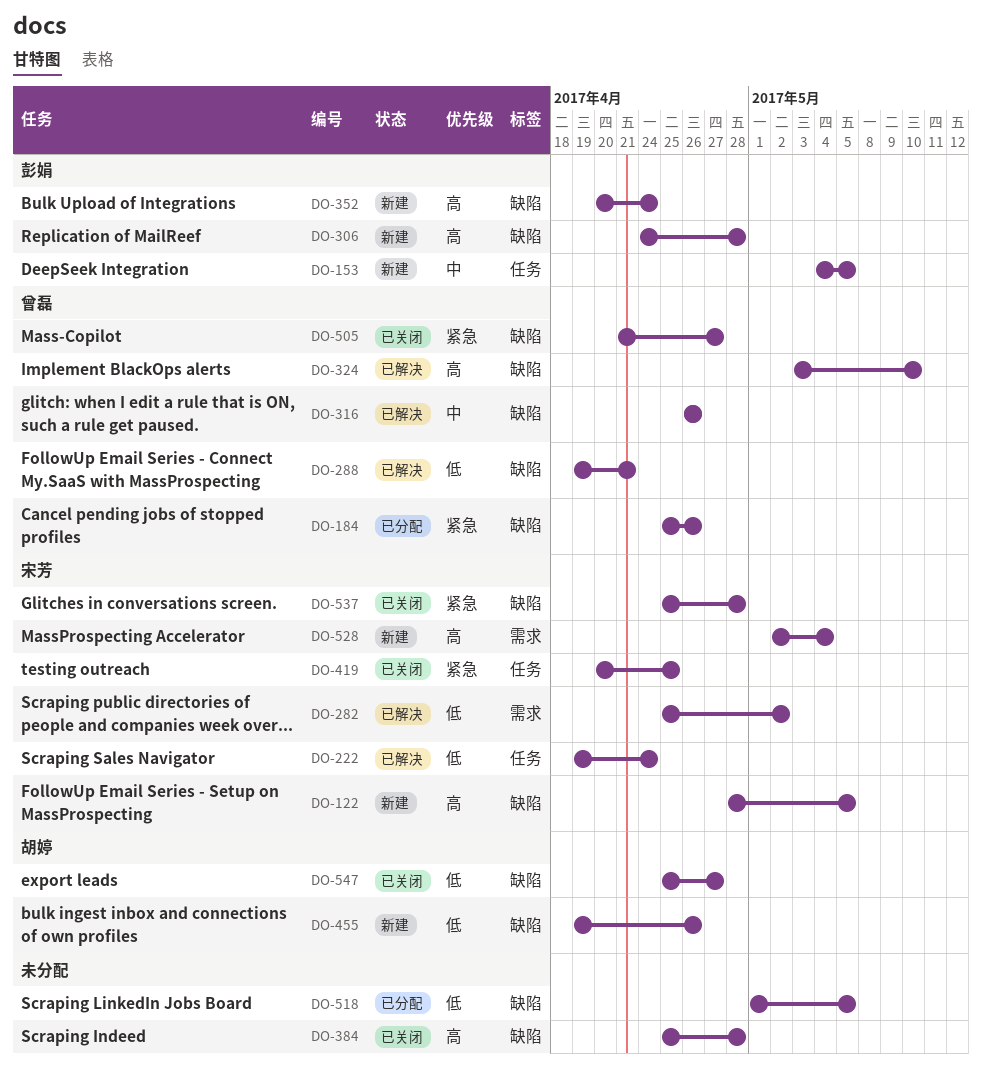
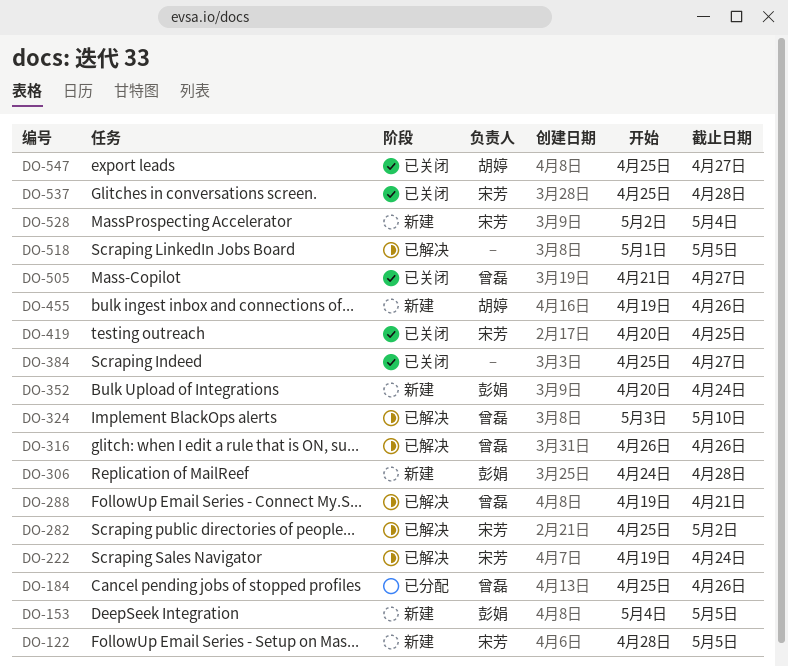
DO-384, due: Apr 28 -> Apr 27
DO-518, status: 已分配 -> 已解决

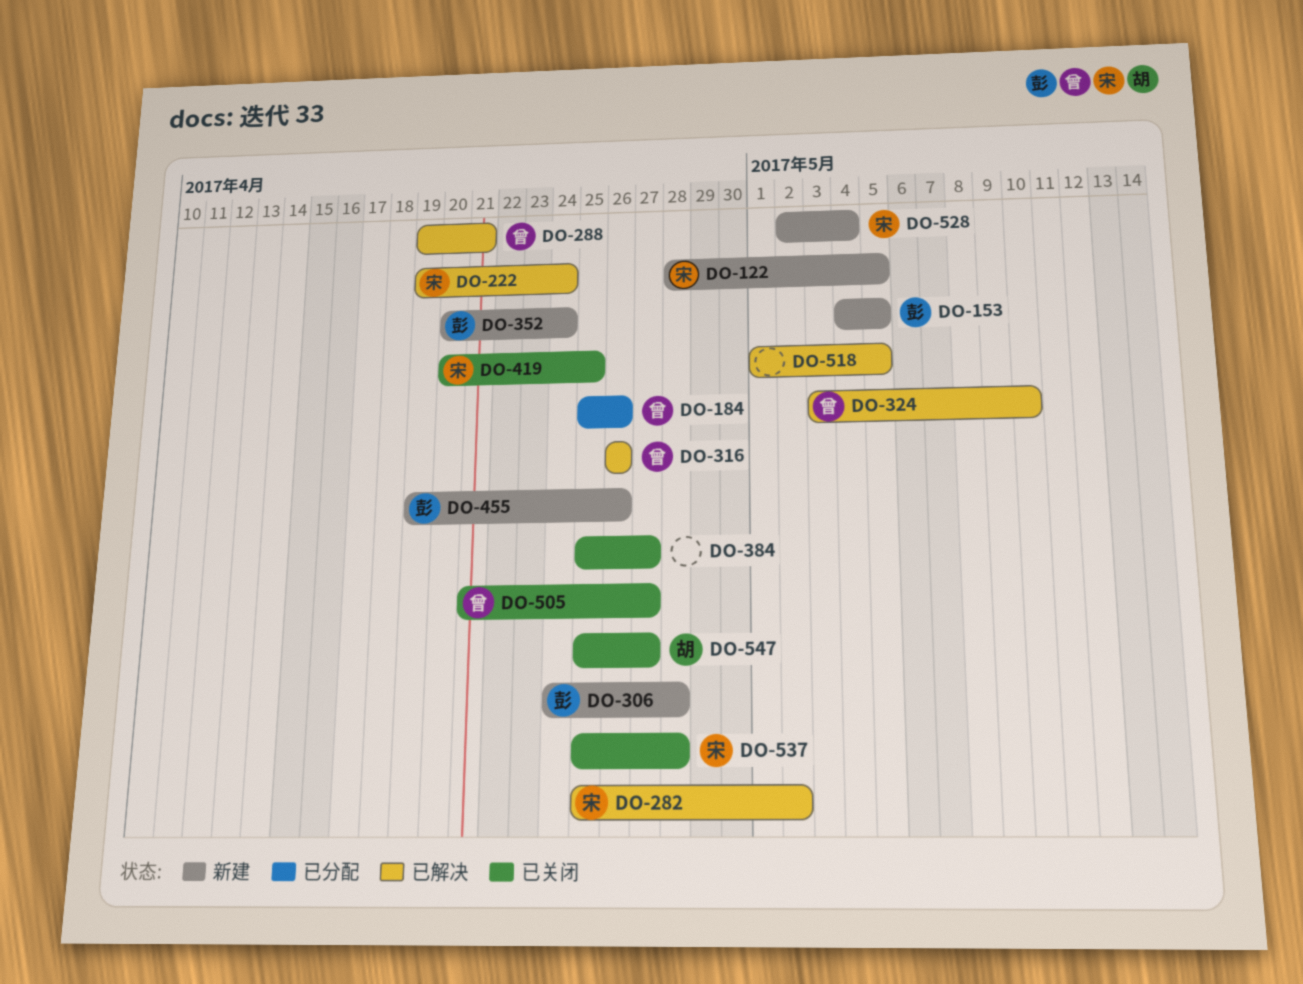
DO-455, owner: 胡婷 -> 彭娟

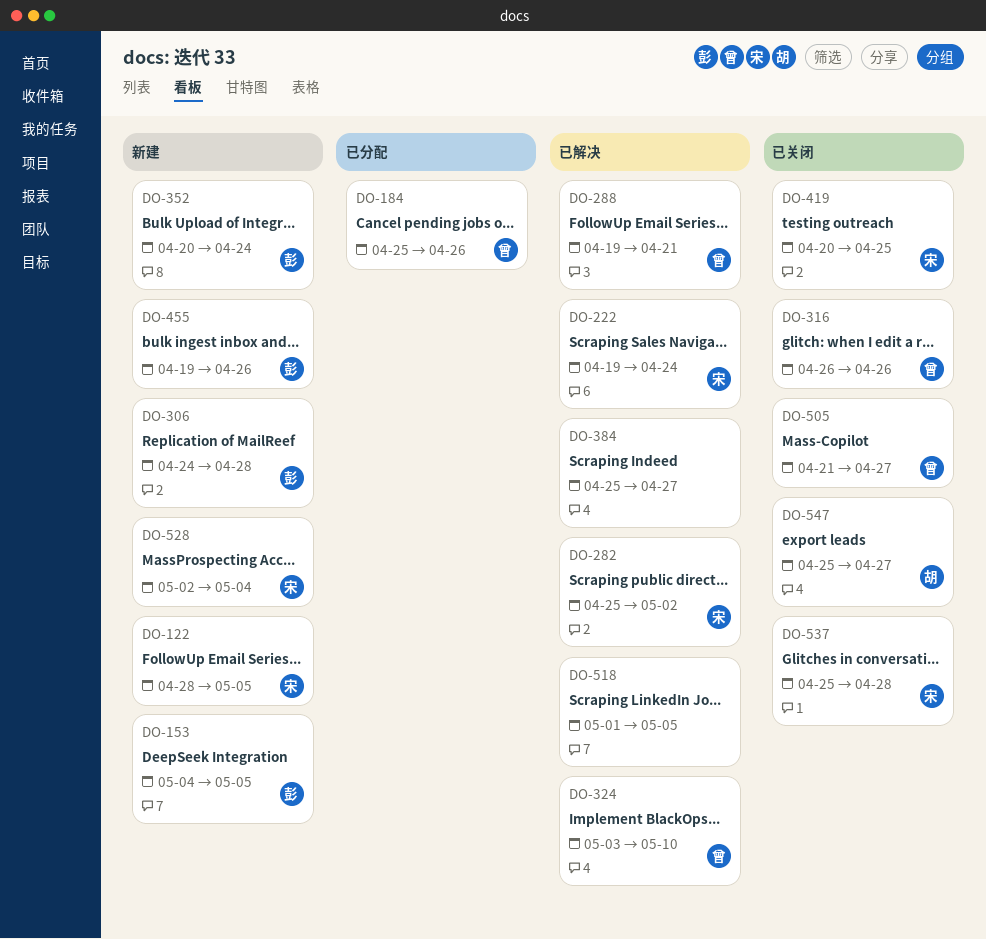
DO-316, status: 已解决 -> 已关闭
DO-384, status: 已关闭 -> 已解决

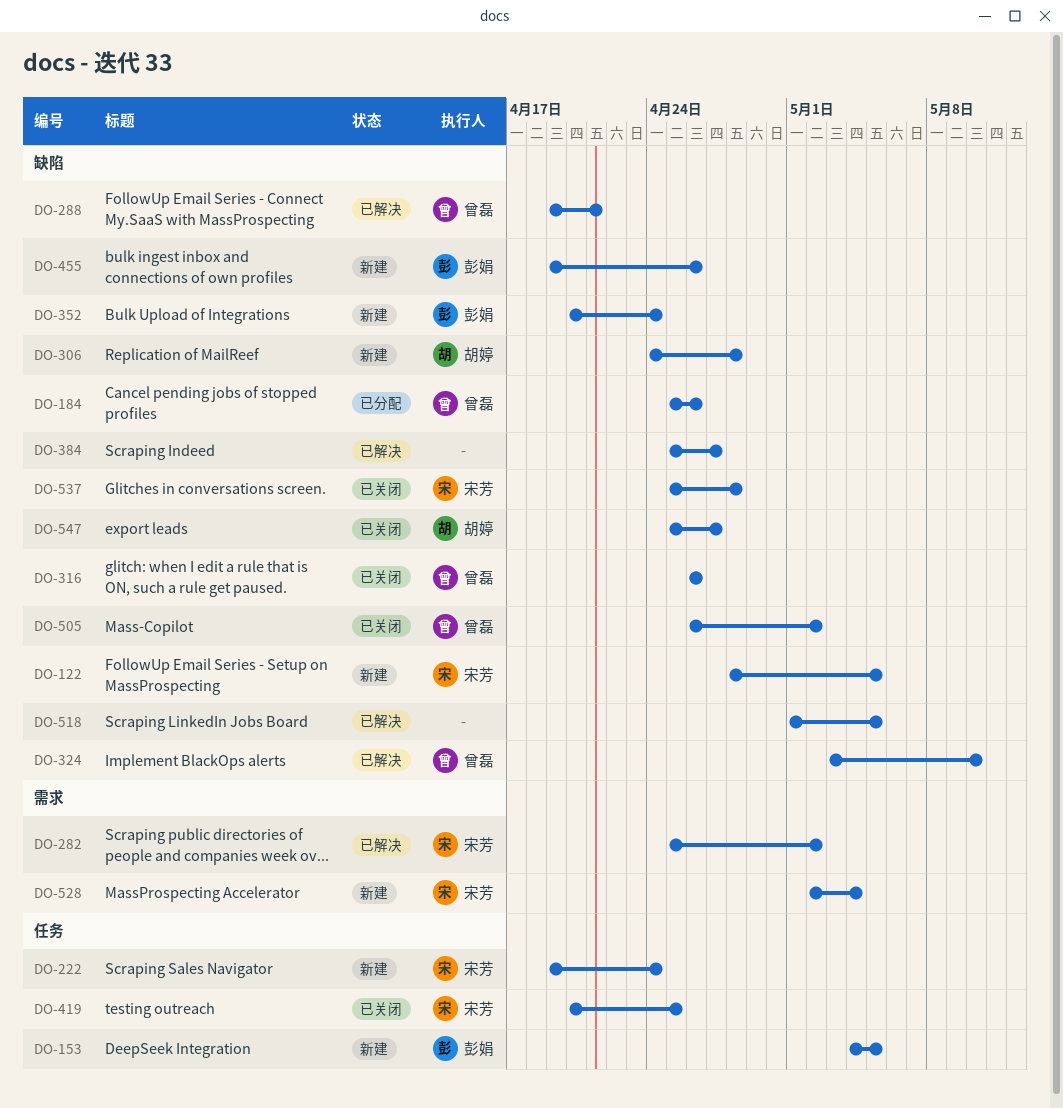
DO-222, status: 已解决 -> 新建
DO-306, owner: 彭娟 -> 胡婷
DO-505, start: Apr 21 -> Apr 26
DO-505, due: Apr 27 -> May 2

